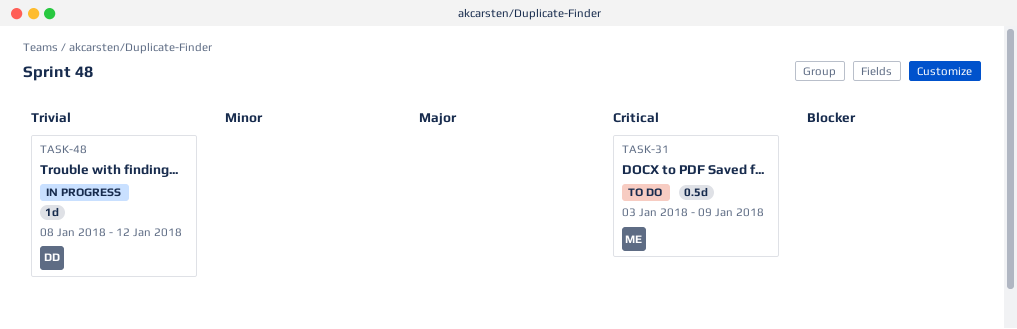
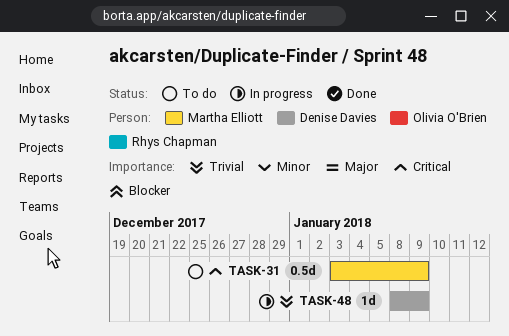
TASK-48, due: Jan 12 -> Jan 9

